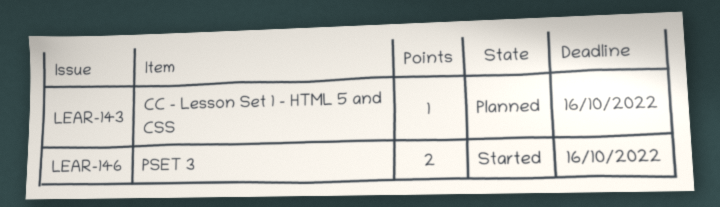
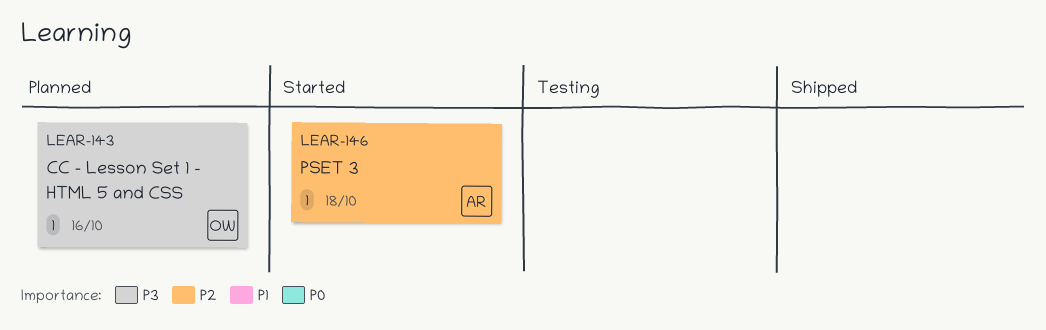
LEAR-146, estimate: 2 -> 1
LEAR-146, due: Oct 16 -> Oct 18

